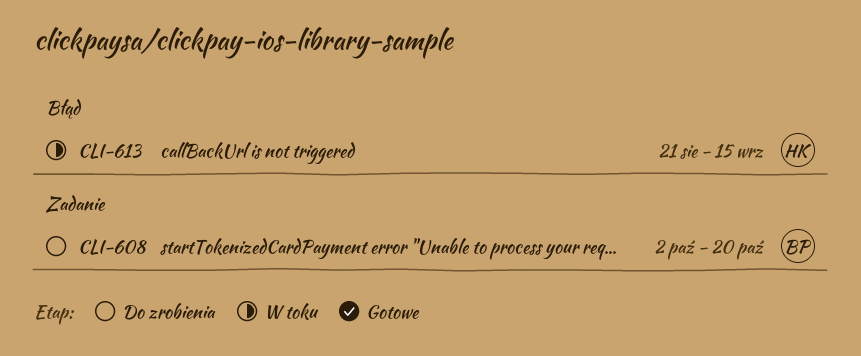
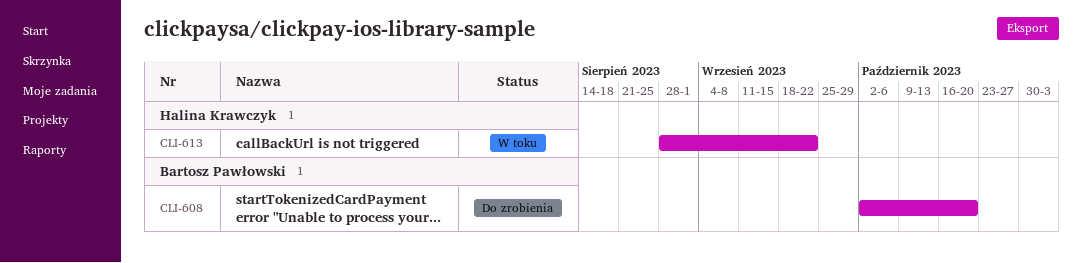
CLI-613, start: Aug 21 -> Aug 28
CLI-613, due: Sep 15 -> Sep 22

